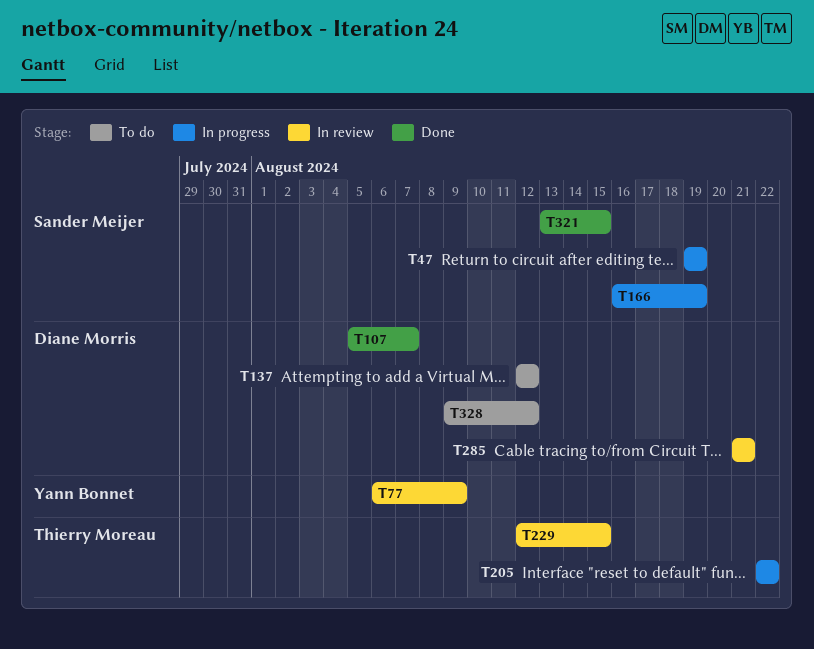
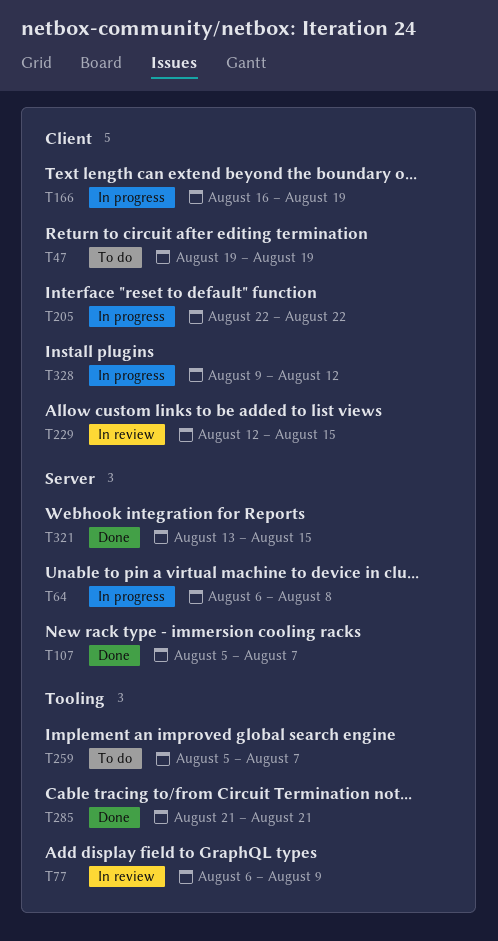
T47, status: In progress -> To do
T64: none -> present
T137: present -> none
T259: none -> present
T285, status: In review -> Done
T328, status: To do -> In progress

